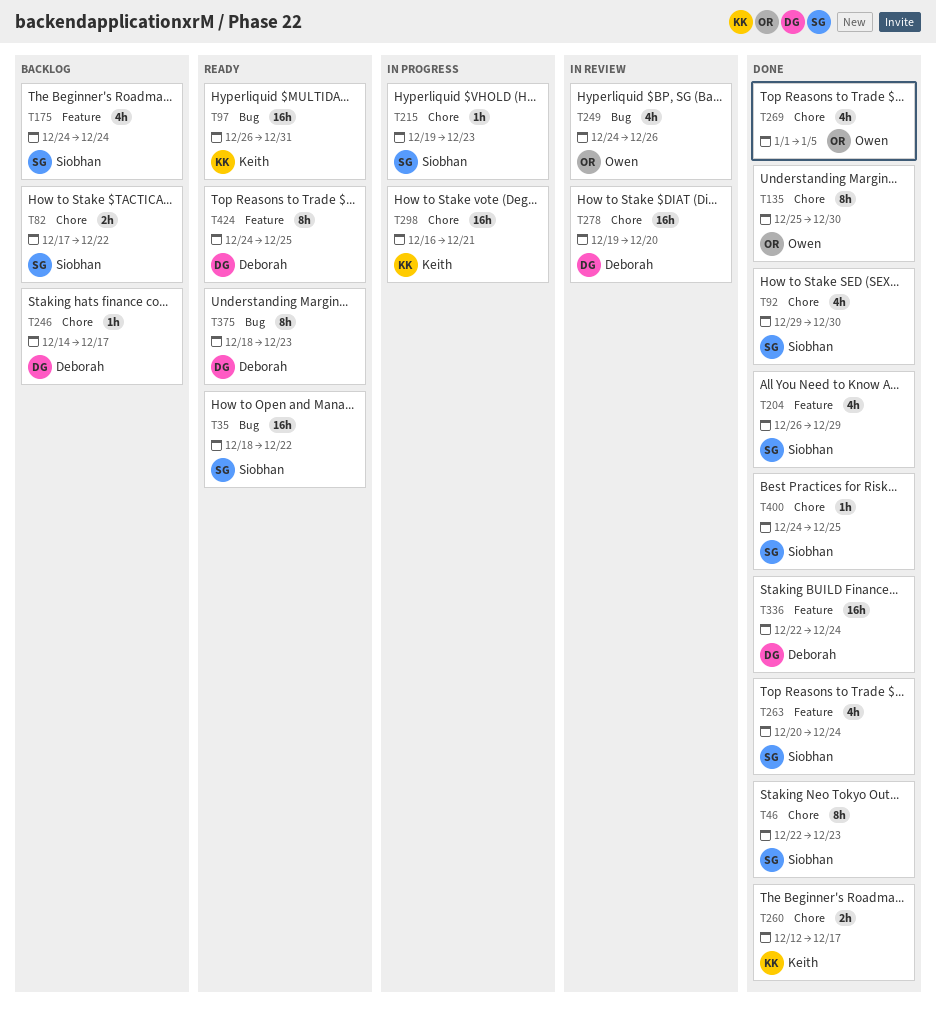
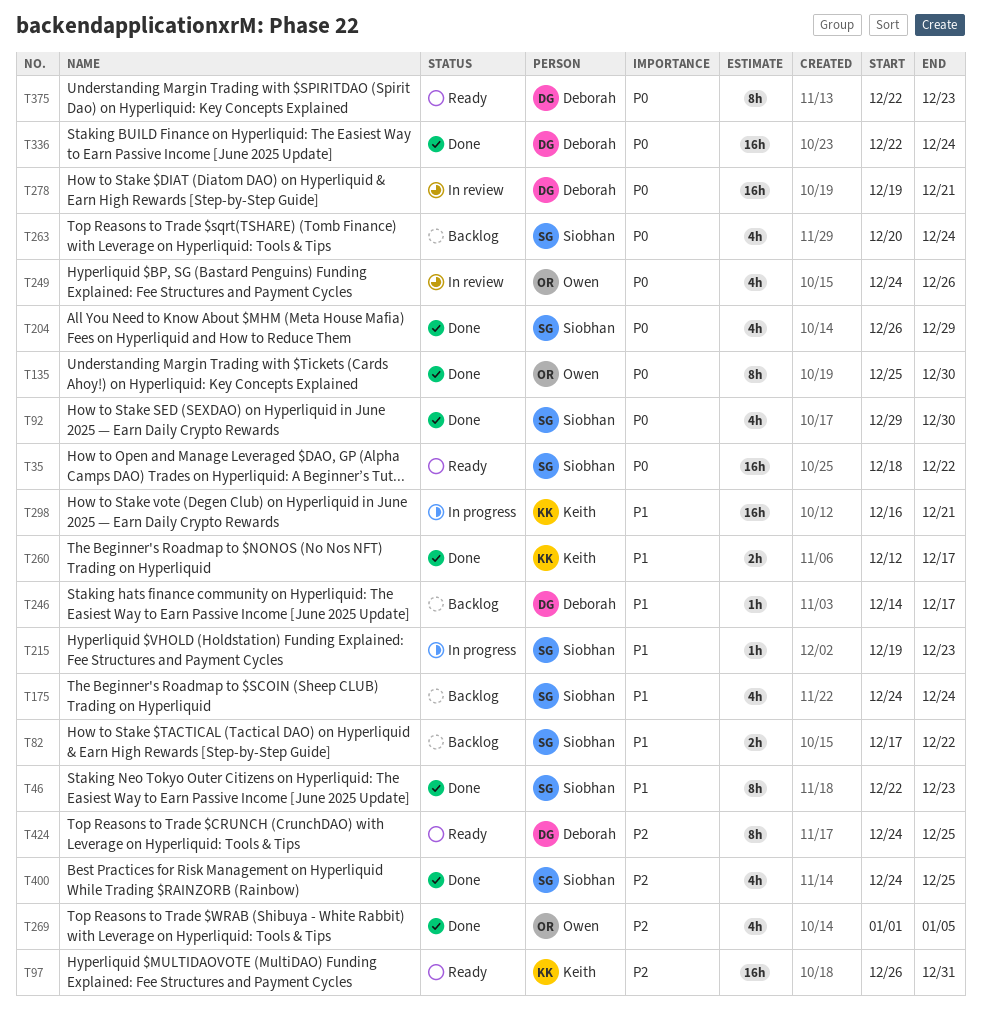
T263, status: Done -> Backlog
T278, due: Dec 20 -> Dec 21
T375, start: Dec 18 -> Dec 22
T400, estimate: 1h -> 4h

